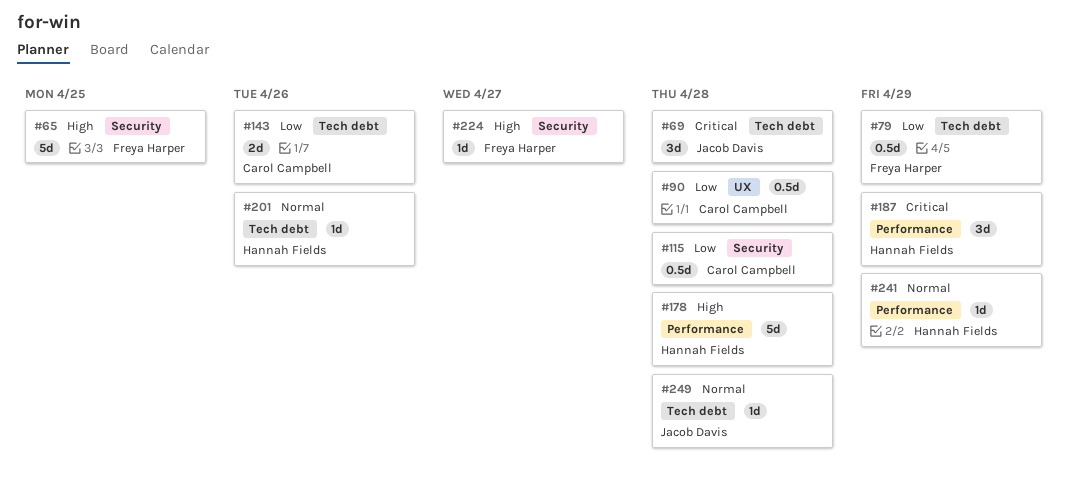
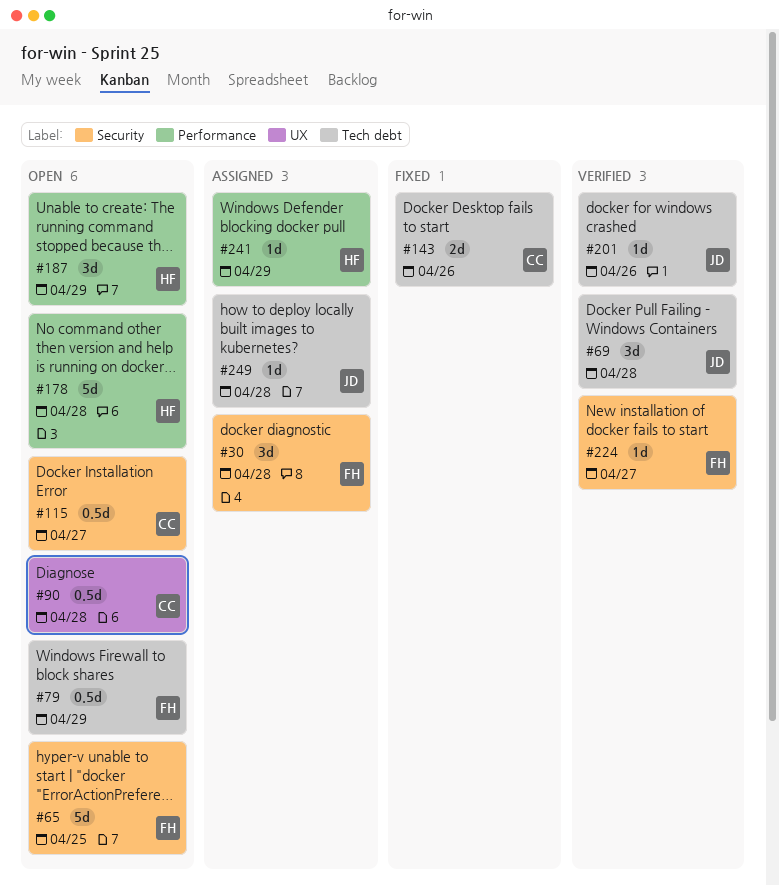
#30: none -> present
#115, due: Apr 28 -> Apr 27
#201, owner: Hannah Fields -> Jacob Davis

